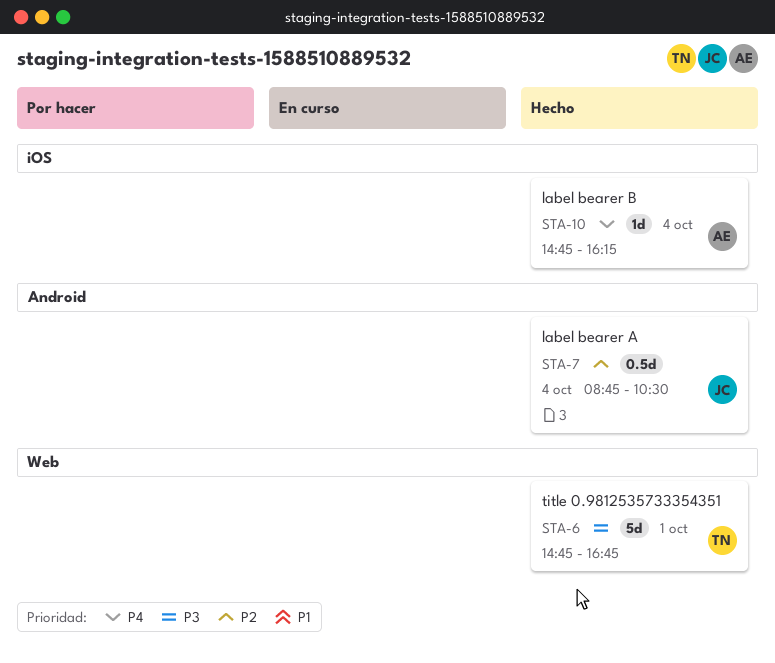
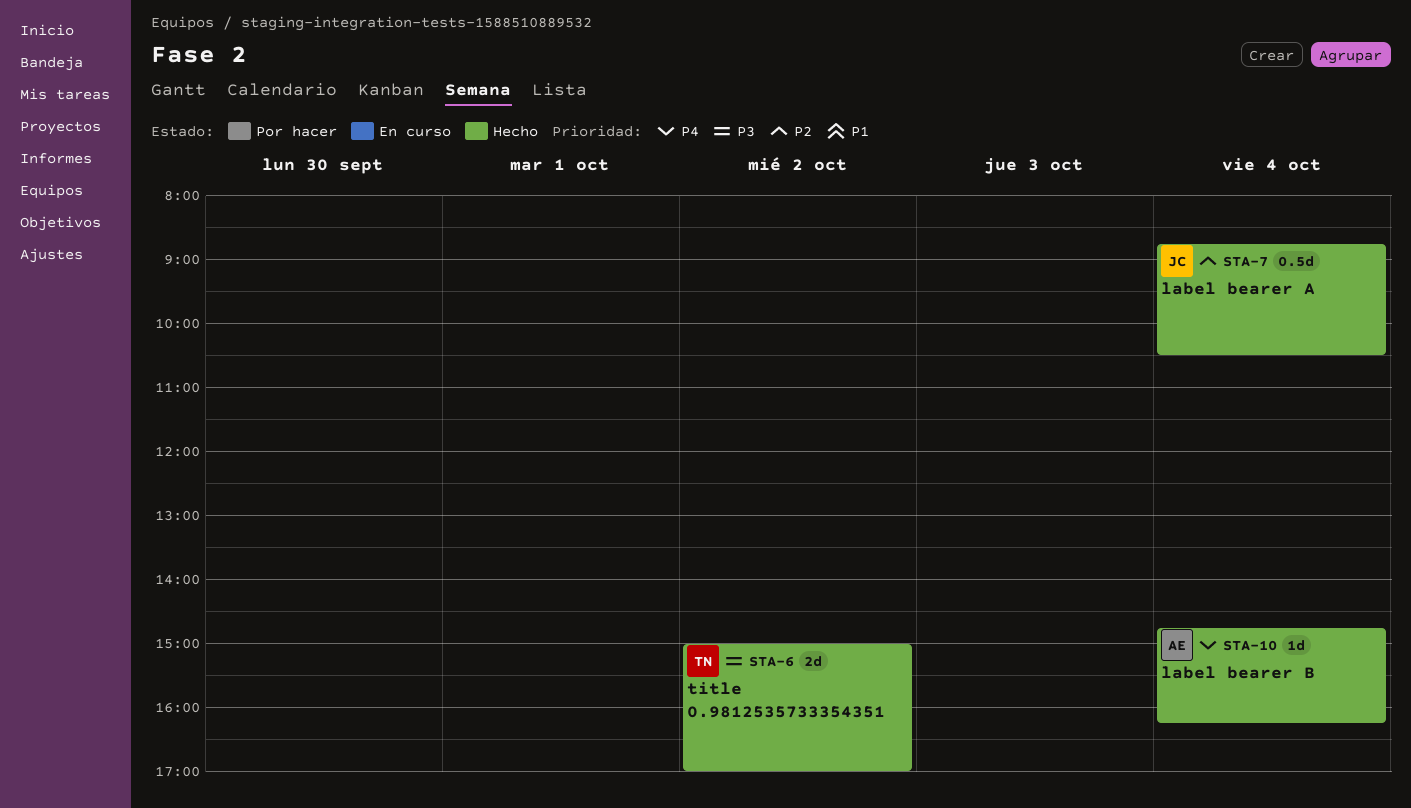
STA-6, estimate: 5d -> 2d
STA-6, day: Oct 1 -> Oct 2
STA-6, begins: 14:45 -> 15:00
STA-6, ends: 16:45 -> 17:00

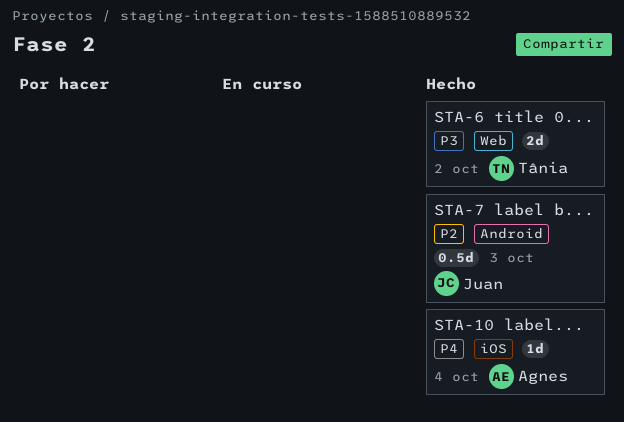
STA-7, day: Oct 4 -> Oct 3

